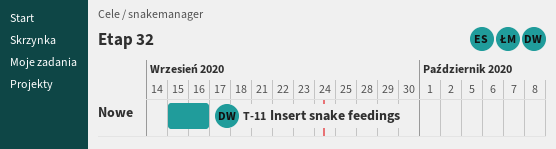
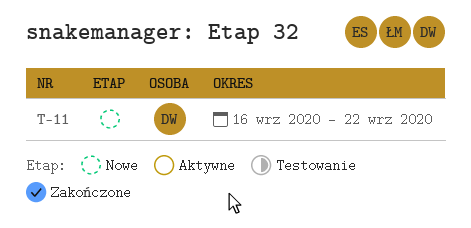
T-11, start: Sep 15 -> Sep 16
T-11, due: Sep 16 -> Sep 22

